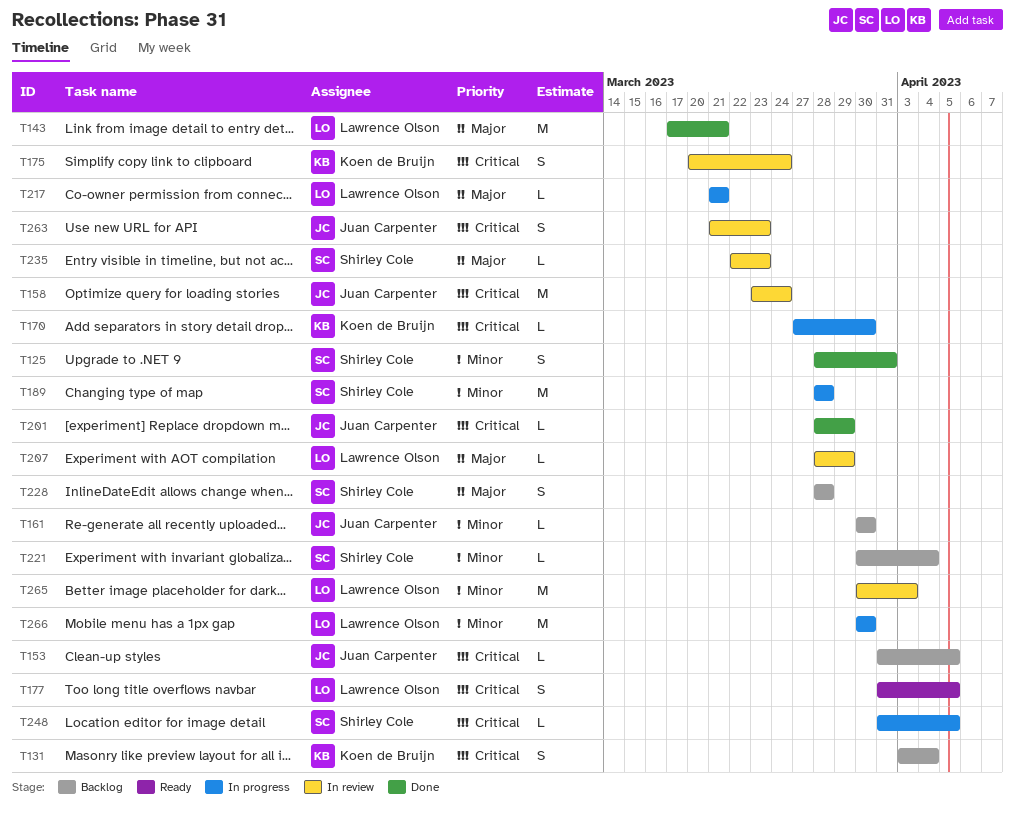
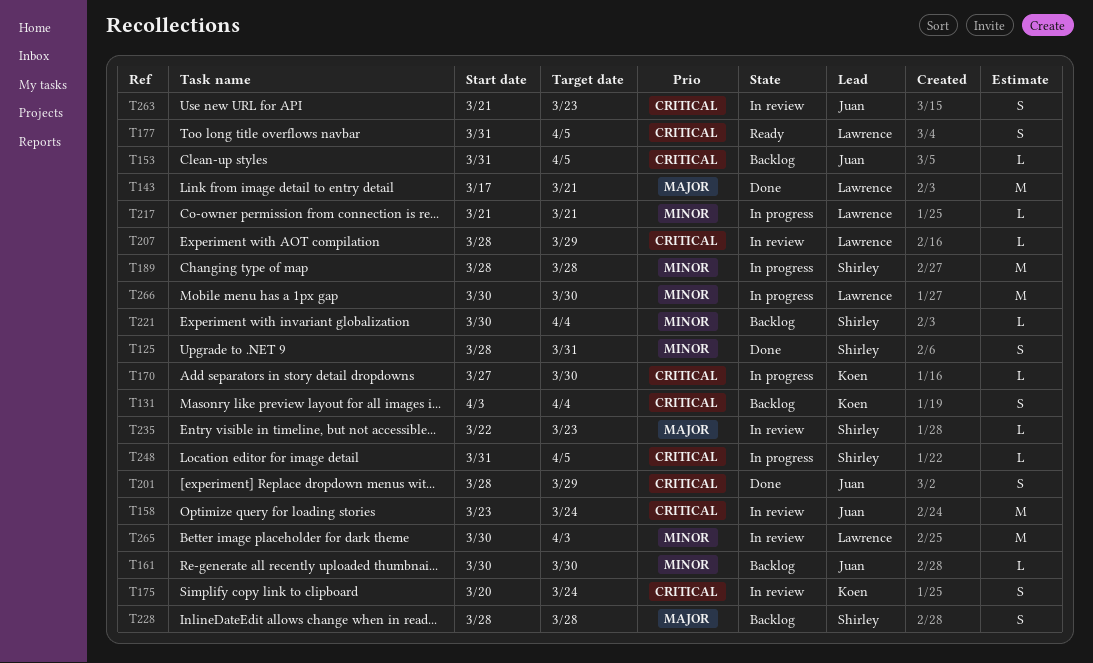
T201, estimate: L -> S
T207, priority: Major -> Critical
T217, priority: Major -> Minor

